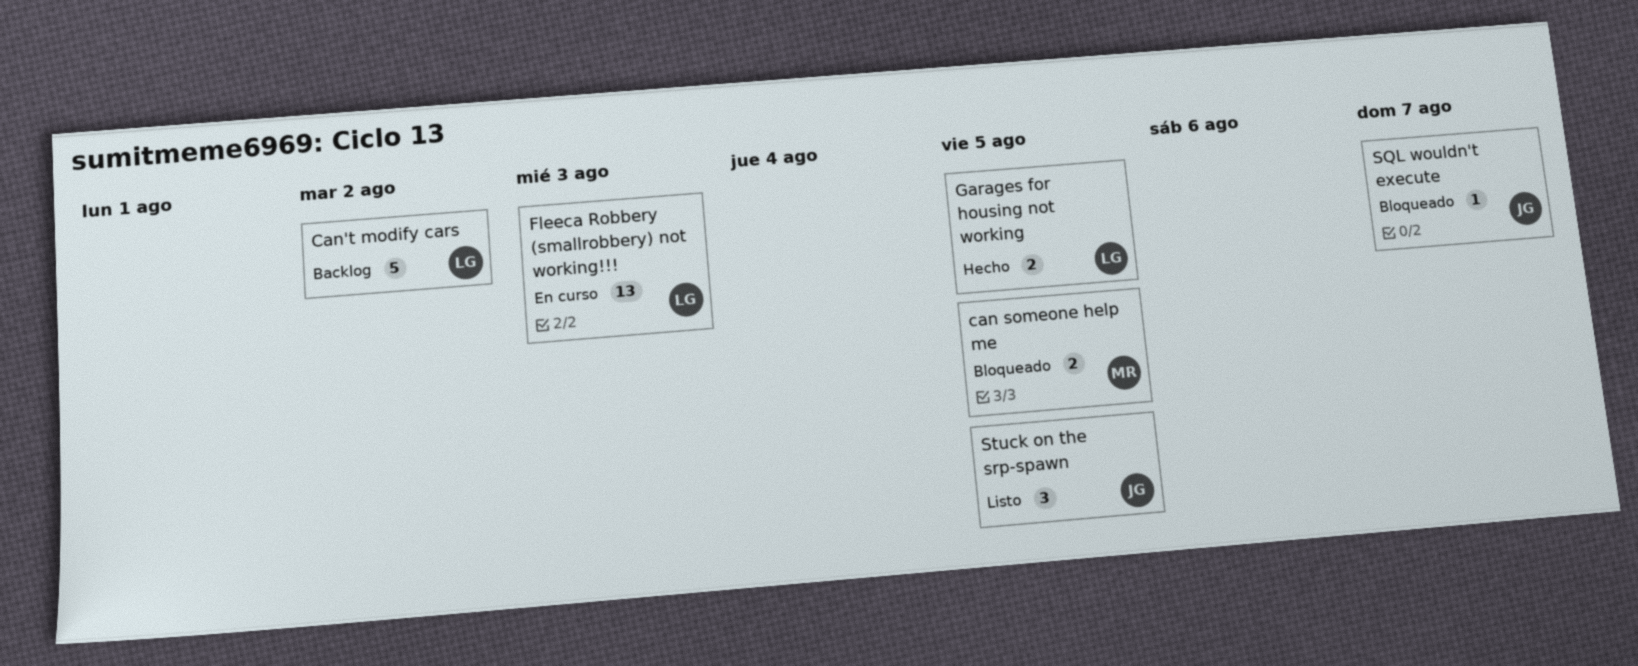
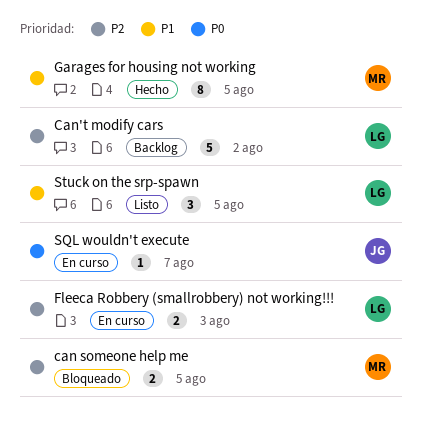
Fleeca Robbery (smallrobbery) not working!!!, estimate: 13 -> 2
Garages for housing not working, owner: LG -> MR
Garages for housing not working, estimate: 2 -> 8
SQL wouldn't execute, status: Bloqueado -> En curso
Stuck on the srp-spawn, owner: JG -> LG

